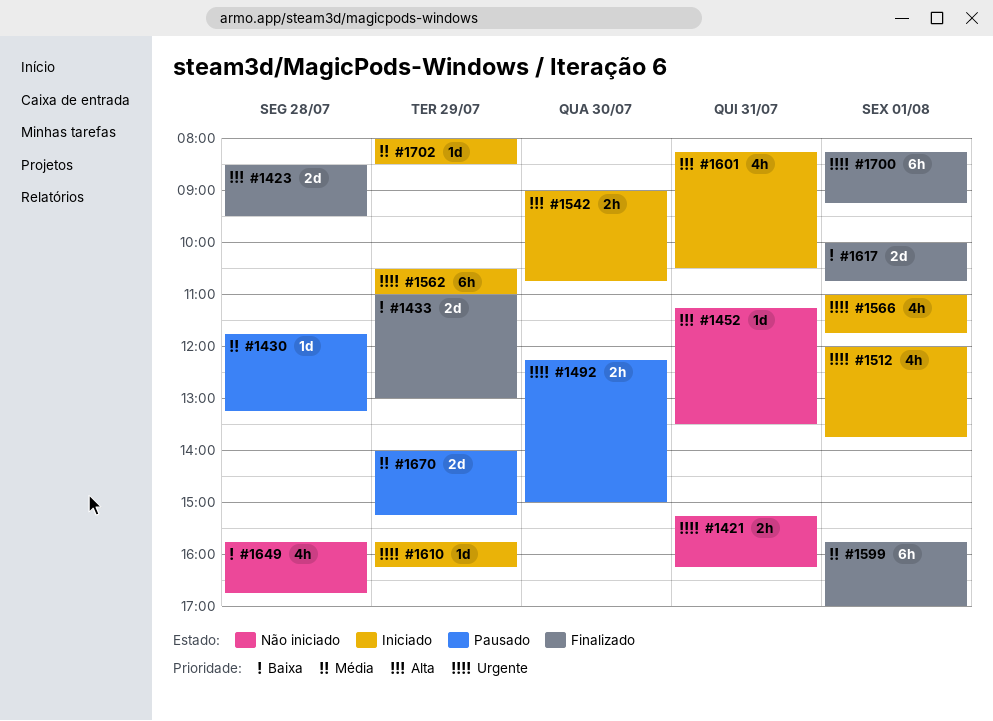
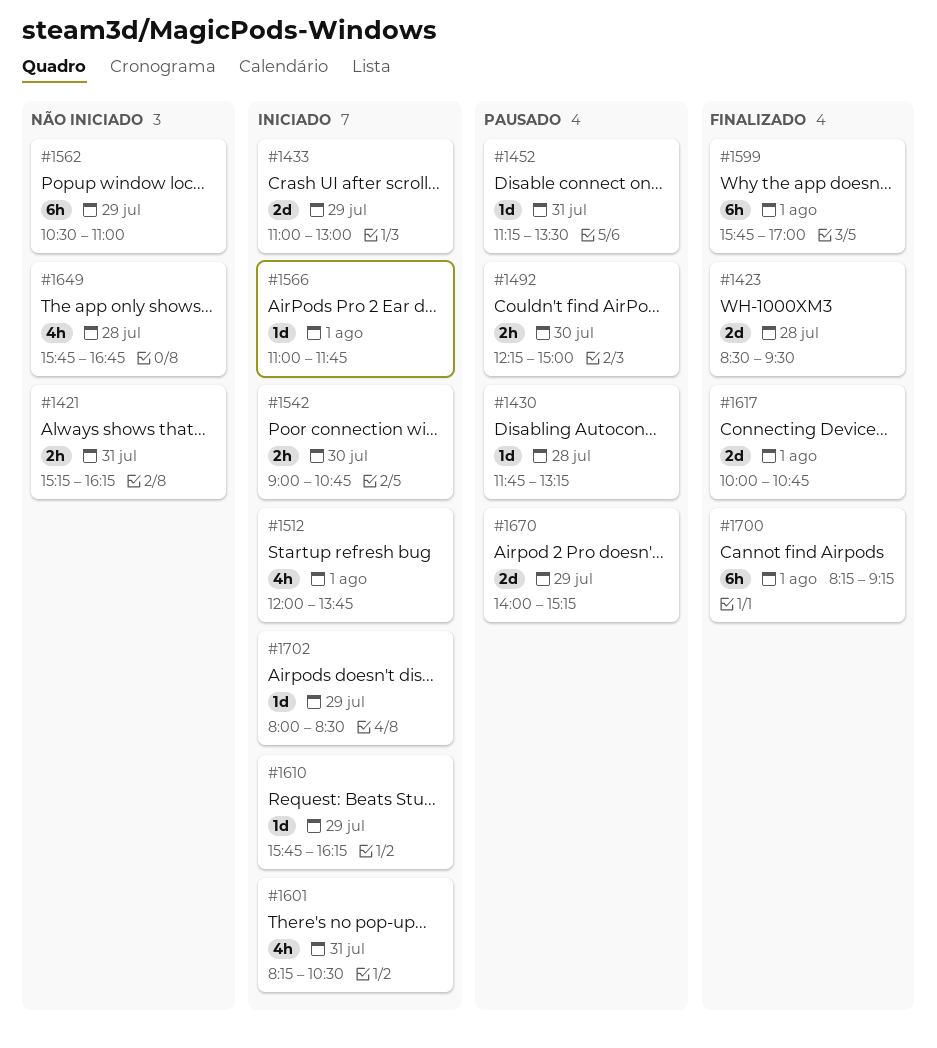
#1433, status: Finalizado -> Iniciado
#1452, status: Não iniciado -> Pausado
#1562, status: Iniciado -> Não iniciado
#1566, estimate: 4h -> 1d

